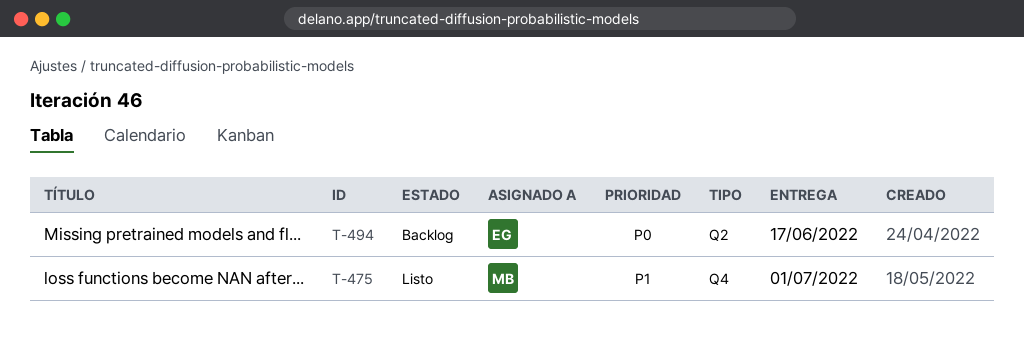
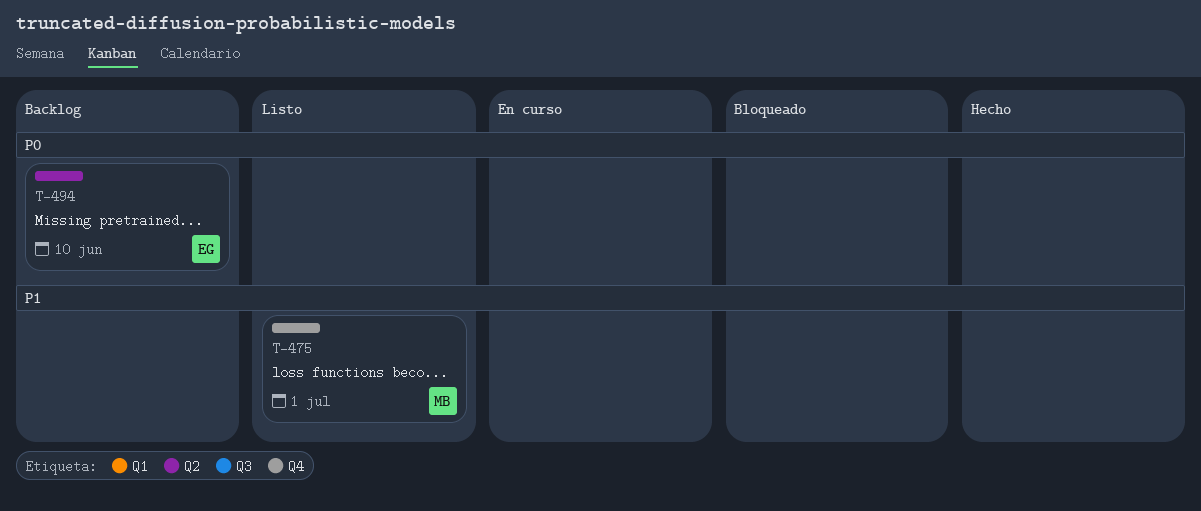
T-494, due: Jun 17 -> Jun 10

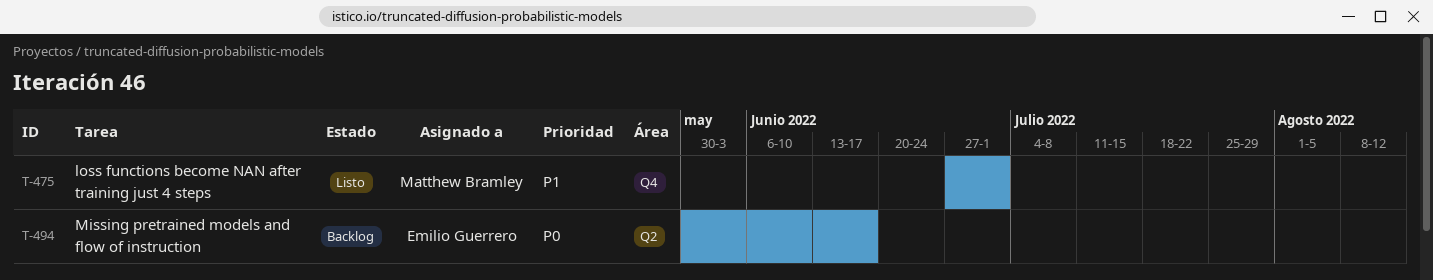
T-494, due: Jun 10 -> Jun 17

